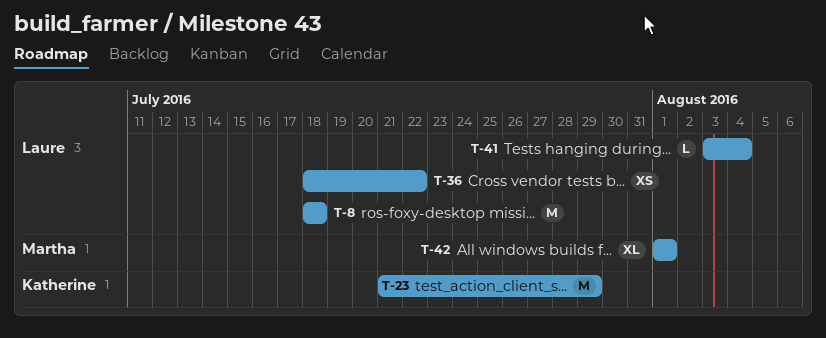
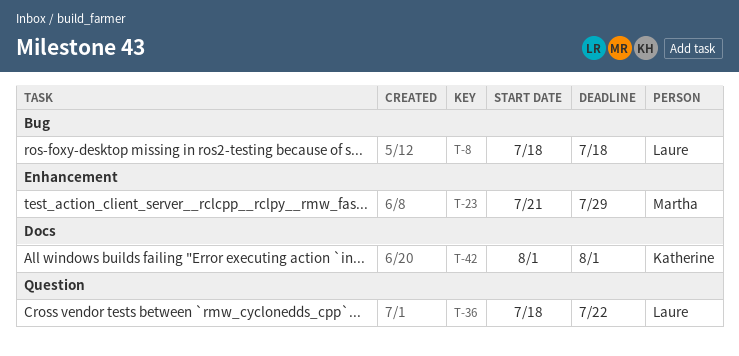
T-23, owner: Katherine -> Martha
T-41: present -> none
T-42, owner: Martha -> Katherine

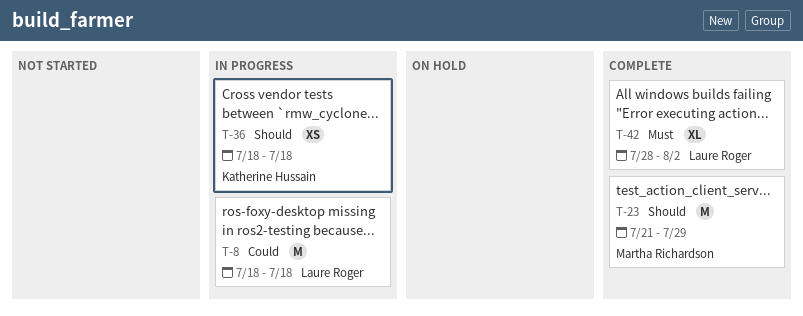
T-36, owner: Laure Roger -> Katherine Hussain
T-36, due: Jul 22 -> Jul 18
T-42, owner: Katherine Hussain -> Laure Roger
T-42, start: Aug 1 -> Jul 28
T-42, due: Aug 1 -> Aug 2

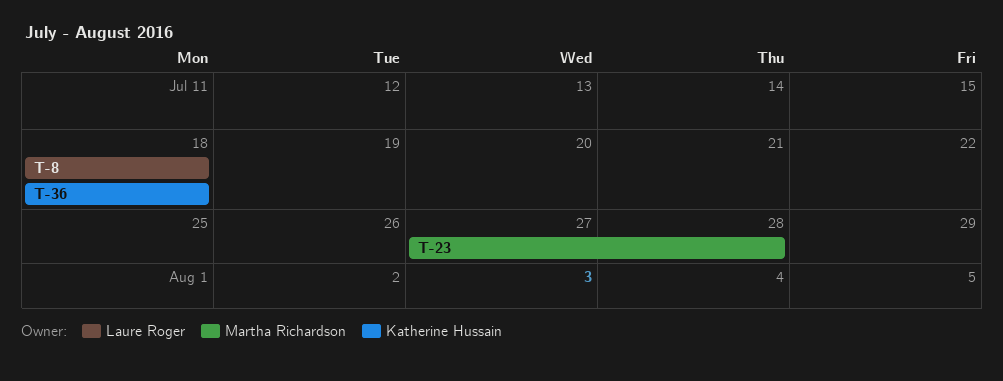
T-23, start: Jul 21 -> Jul 27
T-23, due: Jul 29 -> Jul 28
T-42: present -> none

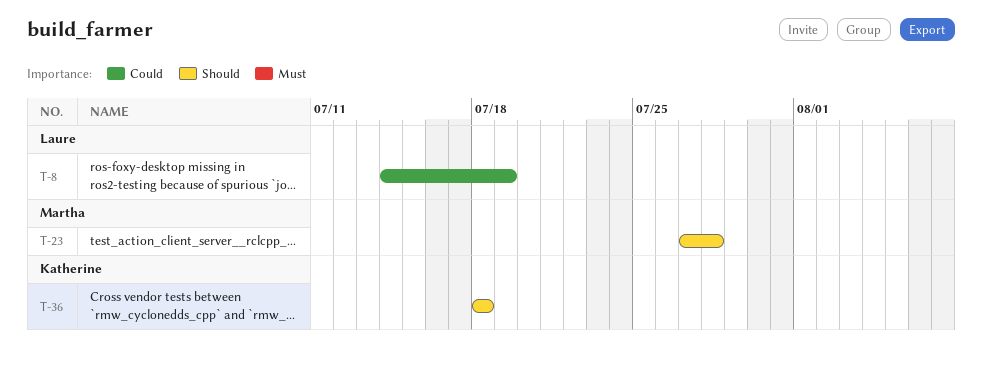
T-8, start: Jul 18 -> Jul 14
T-8, due: Jul 18 -> Jul 19

